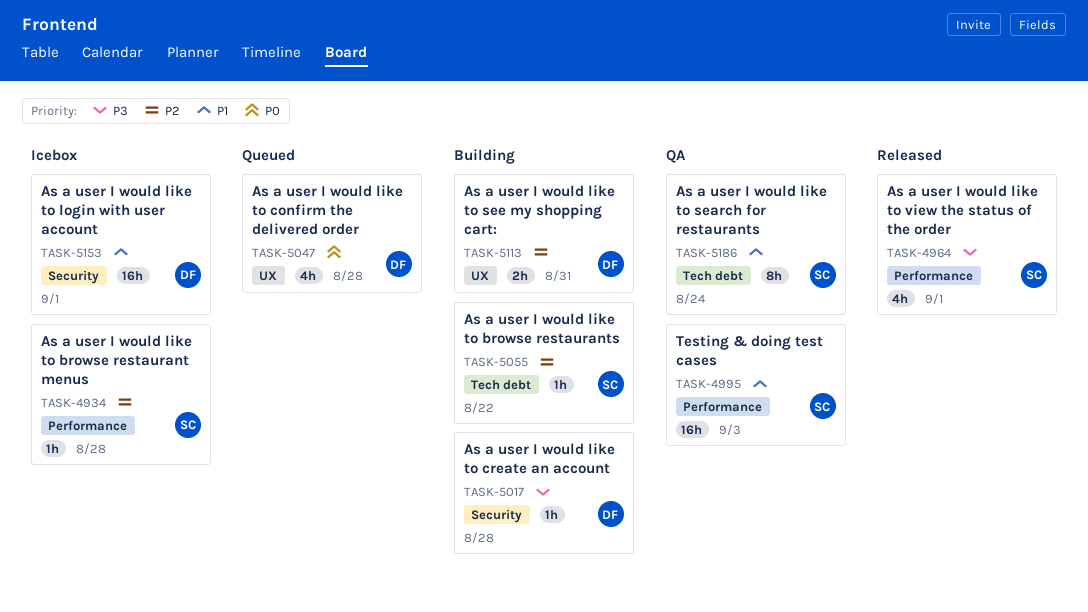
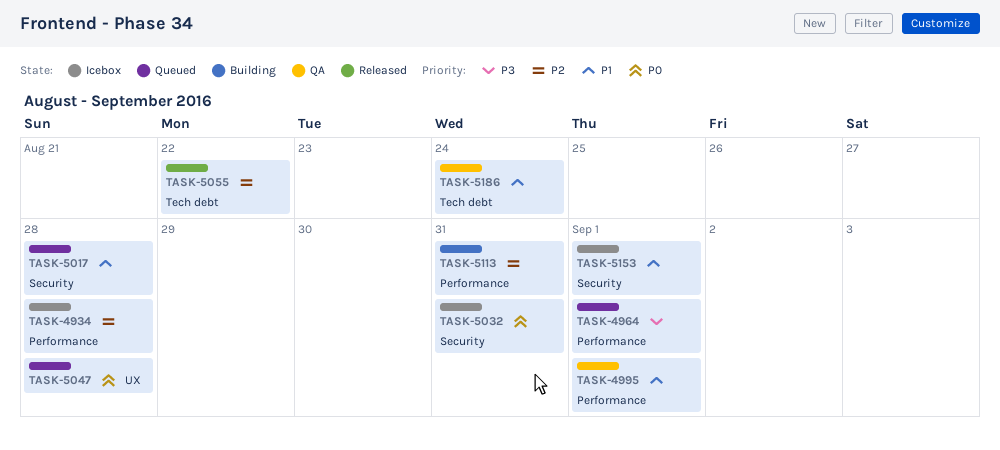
TASK-4964, status: Released -> Queued
TASK-4995, due: Sep 3 -> Sep 1
TASK-5017, status: Building -> Queued
TASK-5017, priority: P3 -> P1
TASK-5032: none -> present
TASK-5055, status: Building -> Released
TASK-5113, label: UX -> Performance

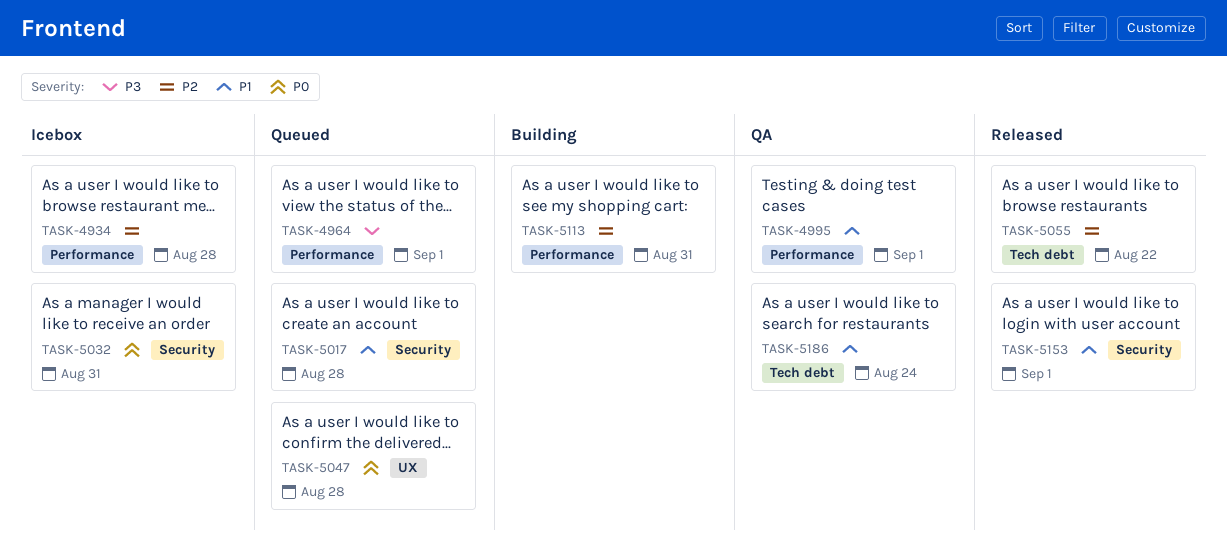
TASK-5153, status: Icebox -> Released

